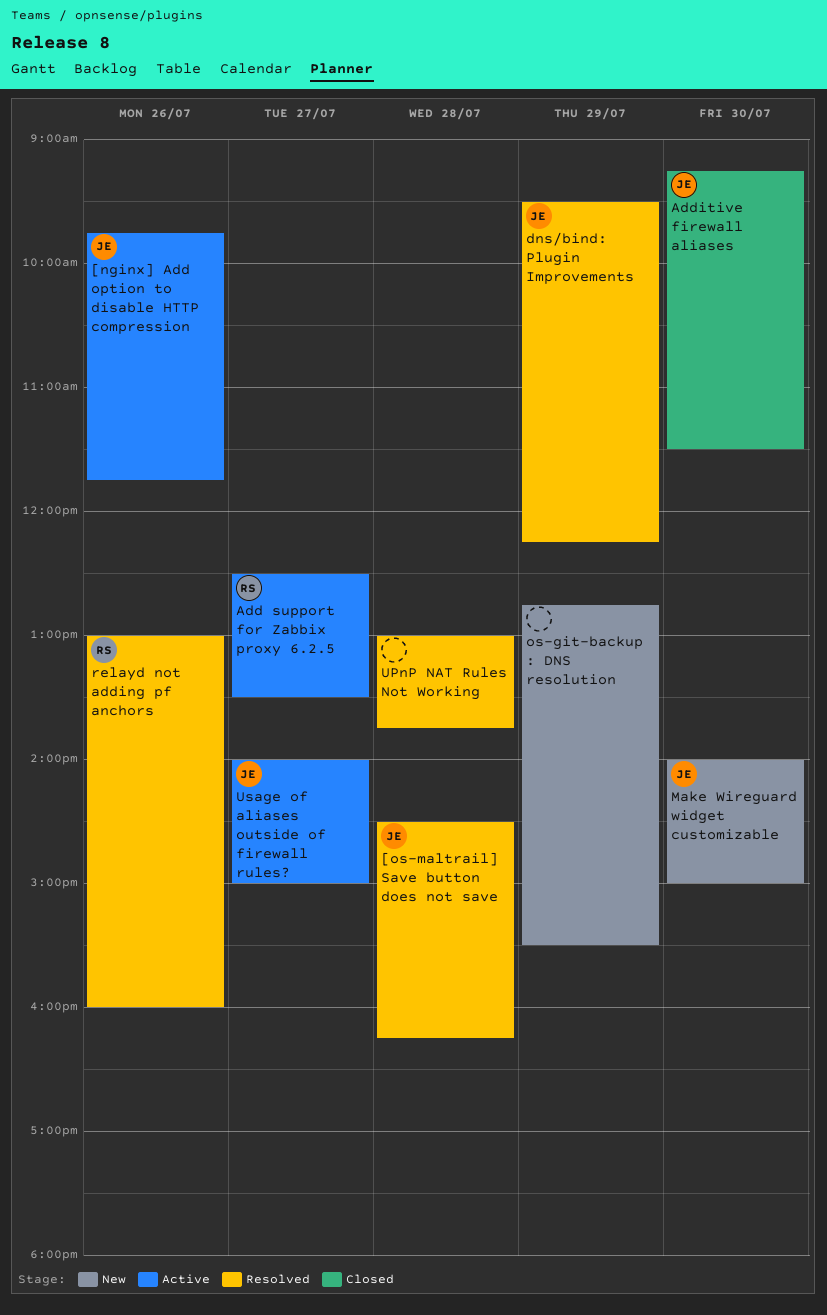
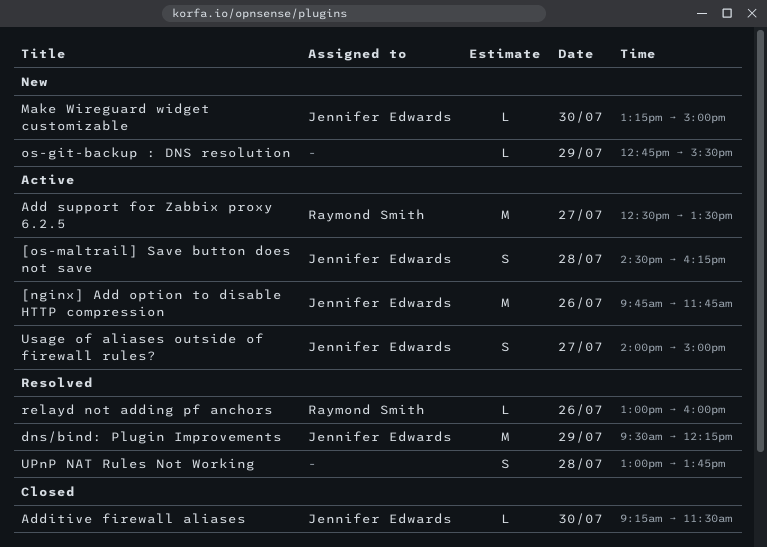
[os-maltrail] Save button does not save, status: Resolved -> Active
Make Wireguard widget customizable, begins: 14:00 -> 13:15

